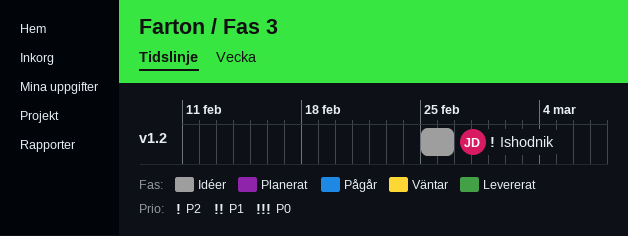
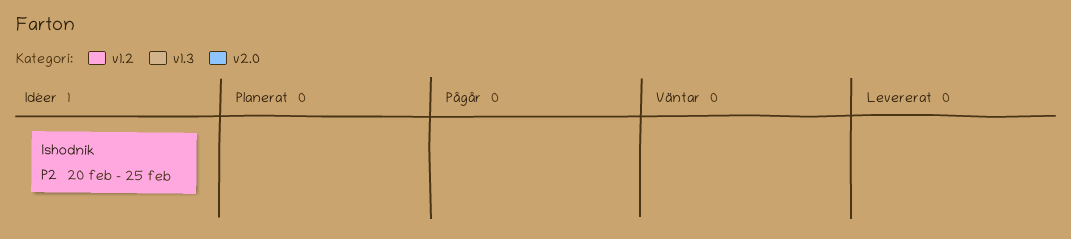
Ishodnik, start: Feb 25 -> Feb 20
Ishodnik, due: Feb 26 -> Feb 25

